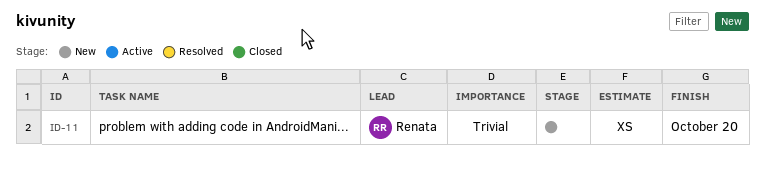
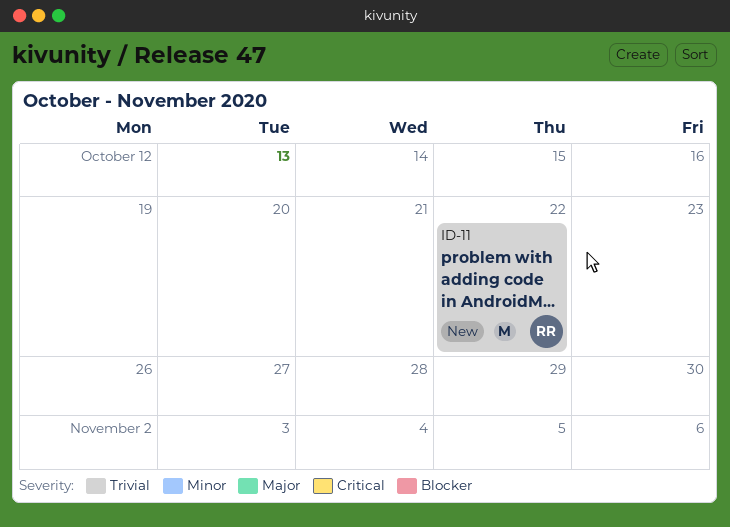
ID-11, estimate: XS -> M
ID-11, due: Oct 20 -> Oct 22

